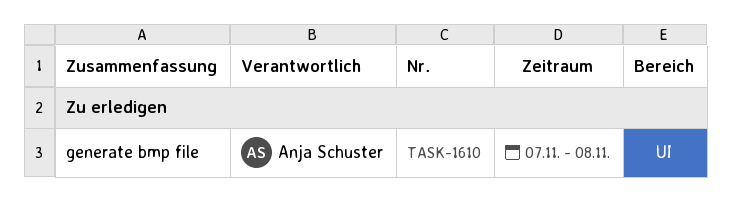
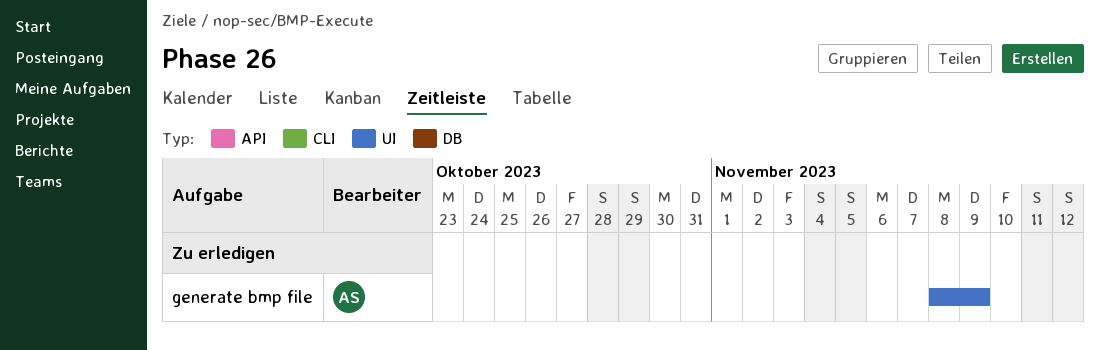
generate bmp file, start: Nov 7 -> Nov 8
generate bmp file, due: Nov 8 -> Nov 9

